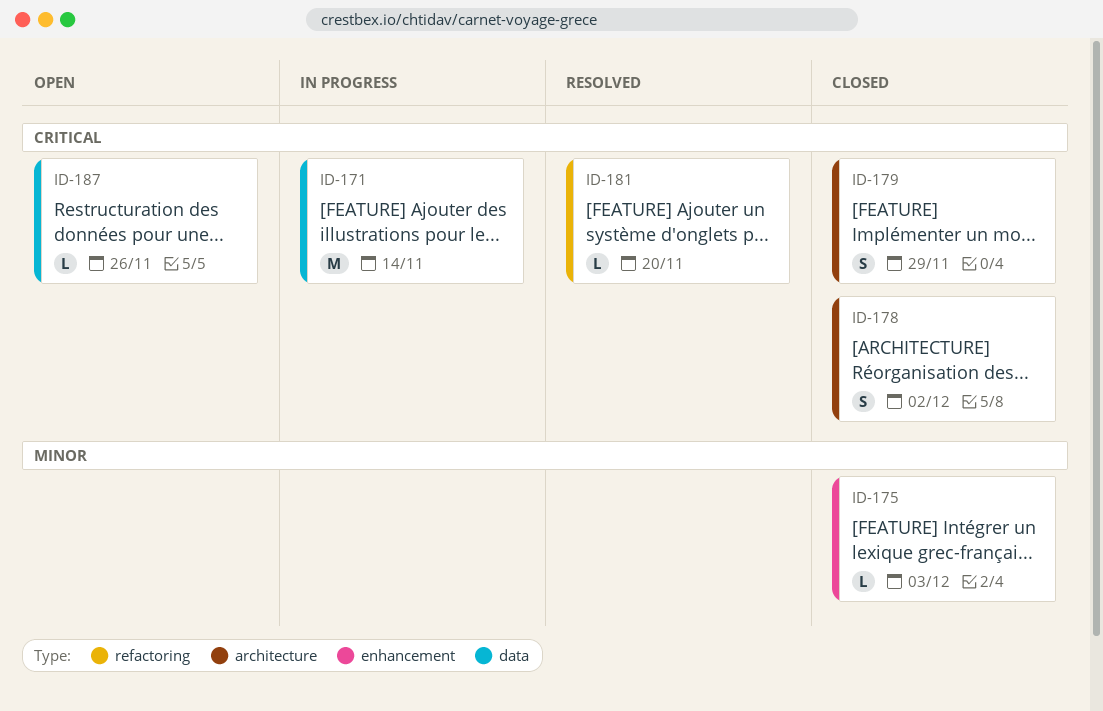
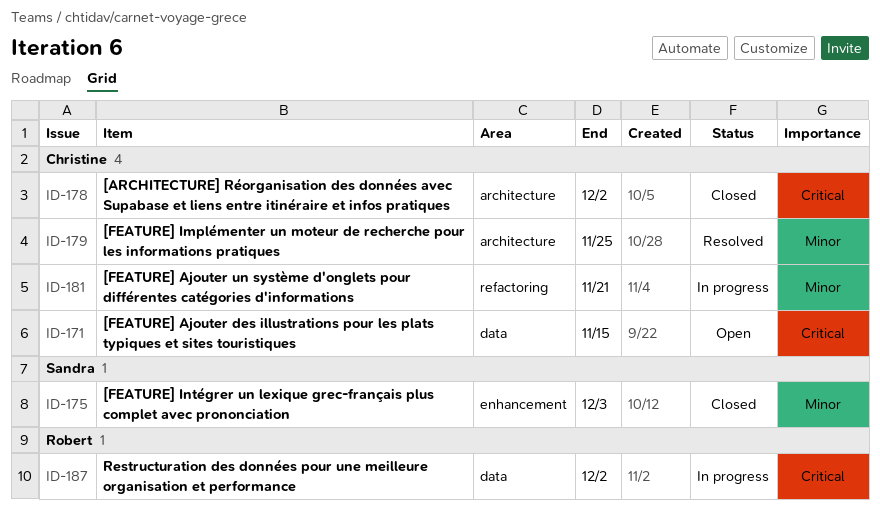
ID-171, status: In progress -> Open
ID-171, due: Nov 14 -> Nov 15
ID-179, status: Closed -> Resolved
ID-179, priority: Critical -> Minor
ID-179, due: Nov 29 -> Nov 25
ID-181, status: Resolved -> In progress
ID-181, priority: Critical -> Minor
ID-181, due: Nov 20 -> Nov 21
ID-187, status: Open -> In progress
ID-187, due: Nov 26 -> Dec 2

